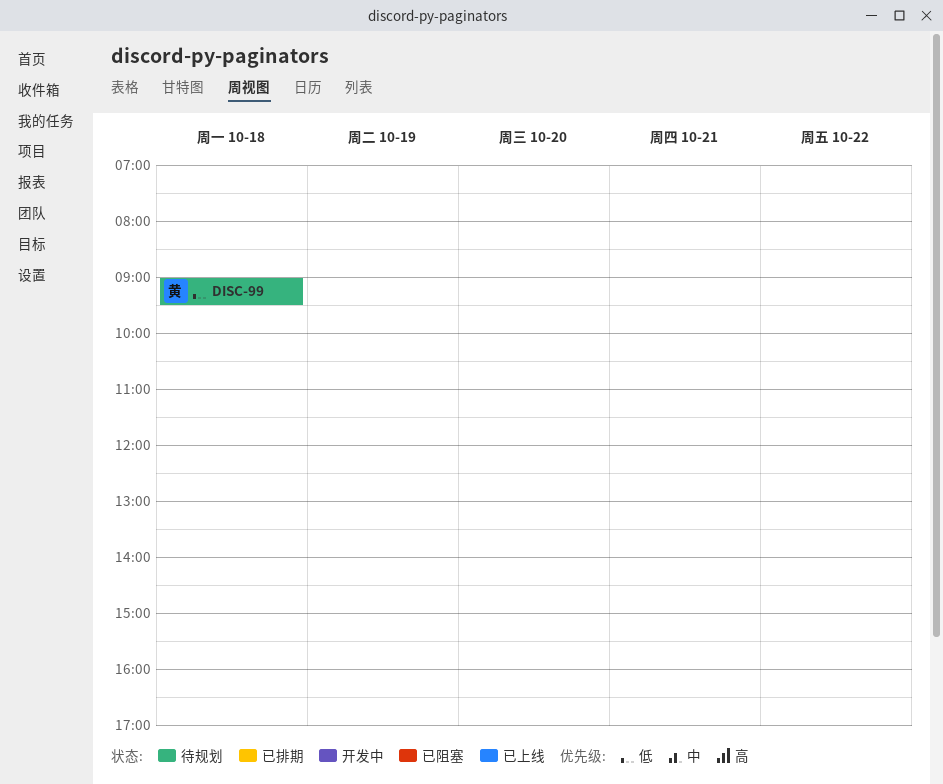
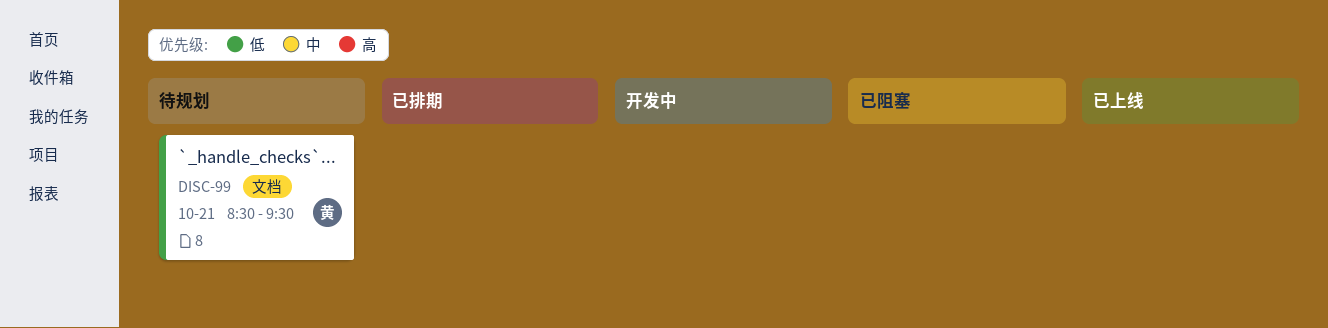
DISC-99, day: Oct 18 -> Oct 21
DISC-99, begins: 09:00 -> 08:30

